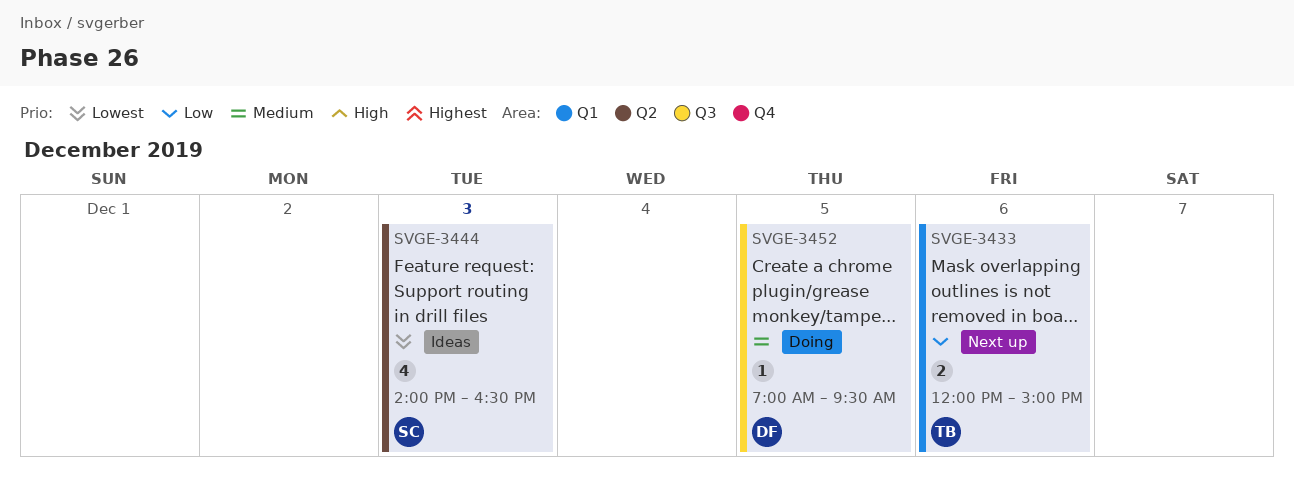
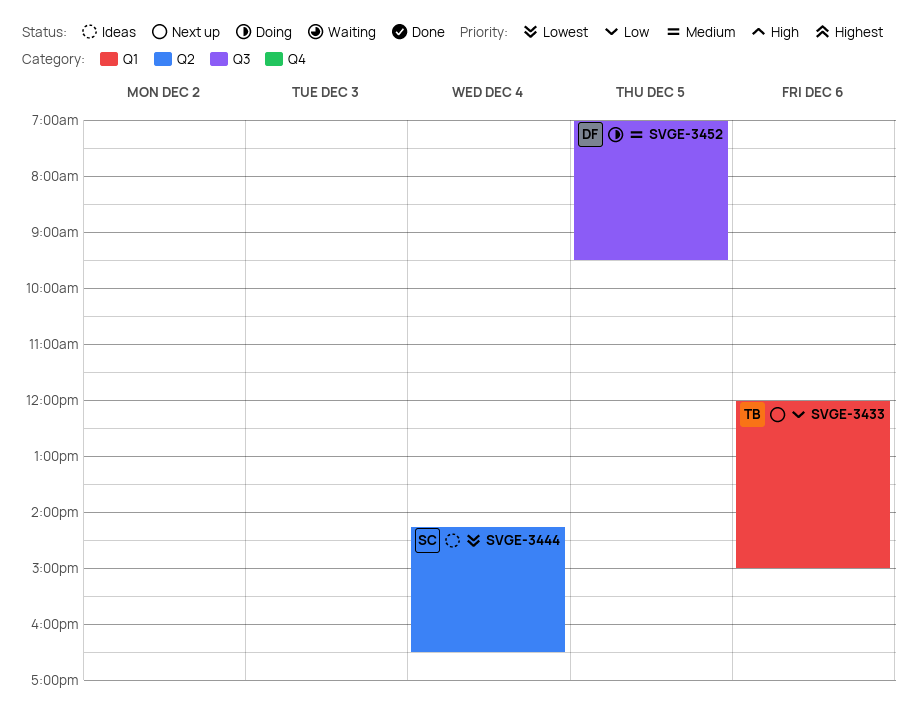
SVGE-3444, day: Dec 3 -> Dec 4
SVGE-3444, begins: 14:00 -> 14:15

